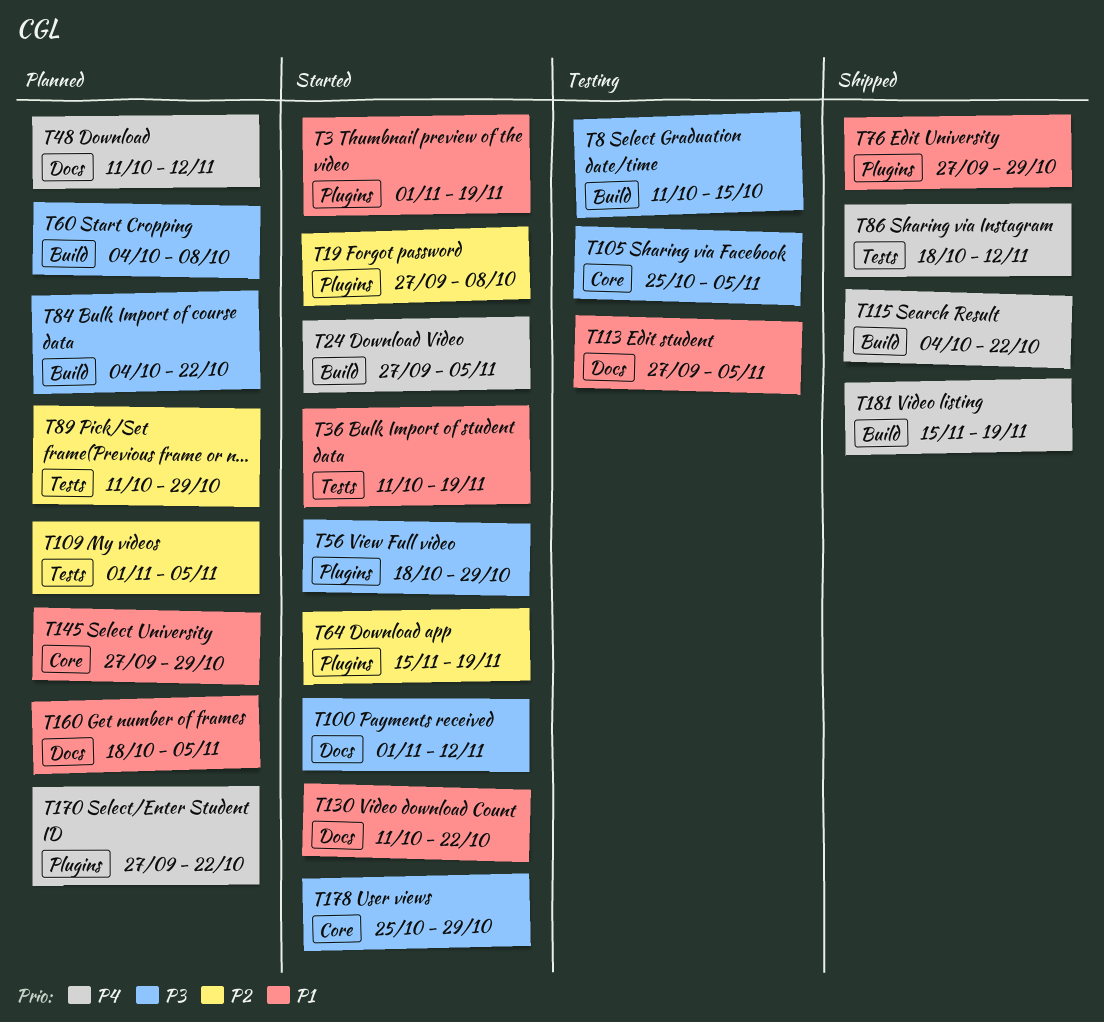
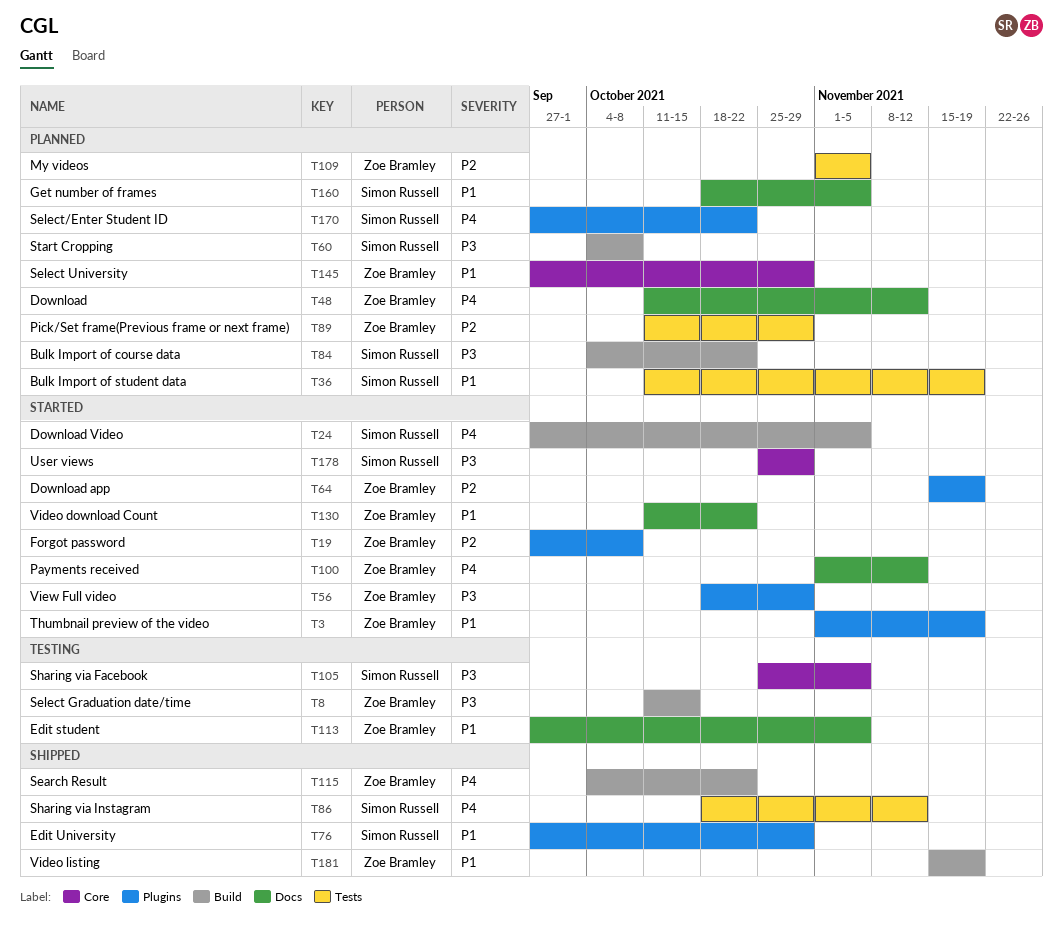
T36, status: Started -> Planned
T100, priority: P3 -> P4
T181, priority: P4 -> P1

